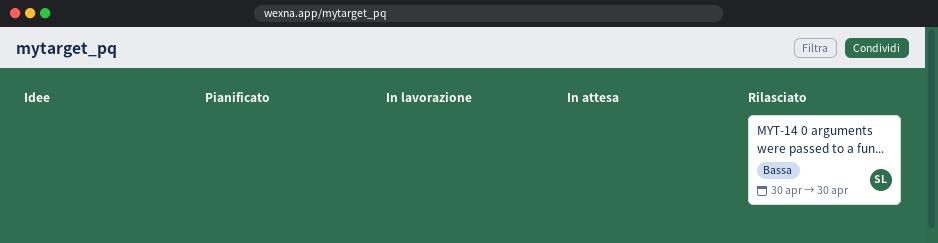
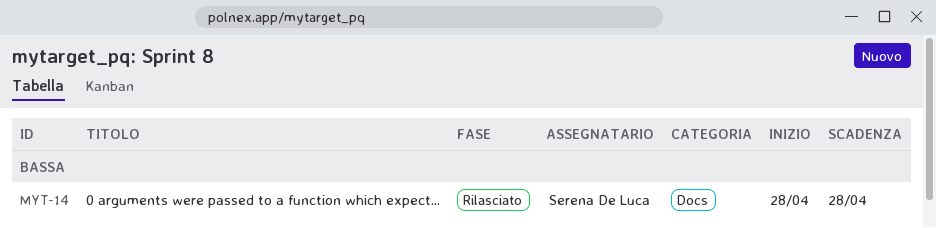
MYT-14, start: Apr 30 -> Apr 28
MYT-14, due: Apr 30 -> Apr 28

